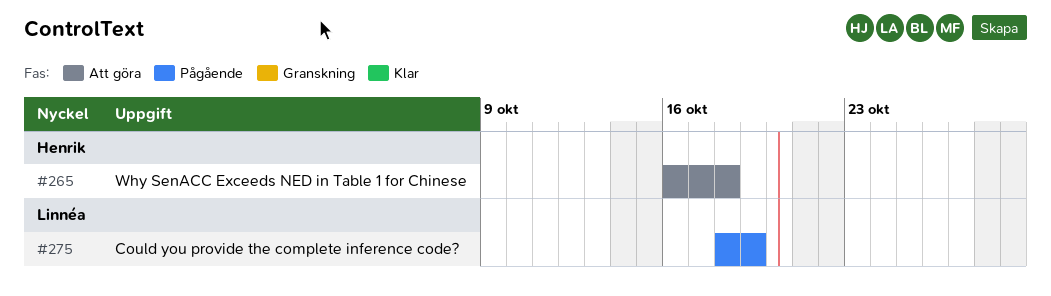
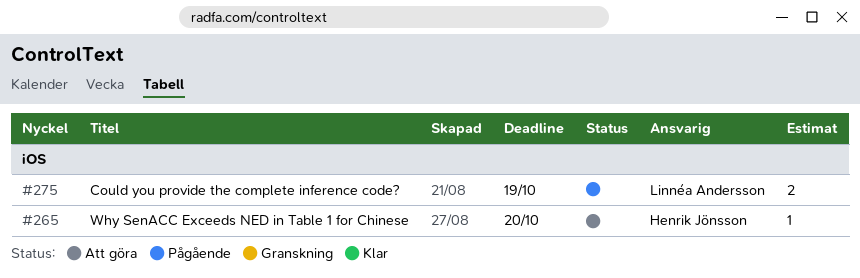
#265, due: Oct 18 -> Oct 20

